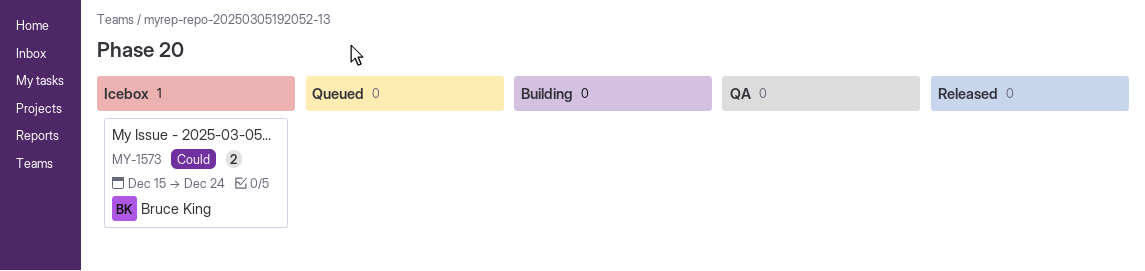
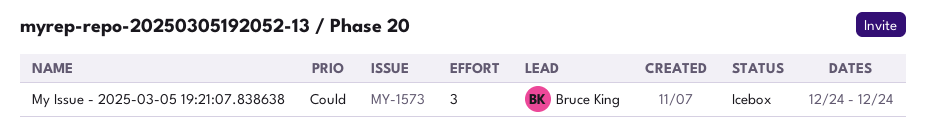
MY-1573, estimate: 2 -> 3
MY-1573, start: Dec 15 -> Dec 24

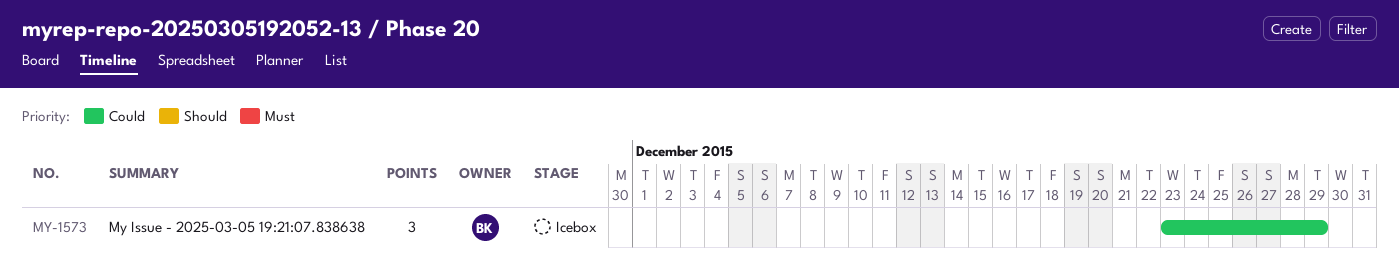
MY-1573, start: Dec 24 -> Dec 23
MY-1573, due: Dec 24 -> Dec 29

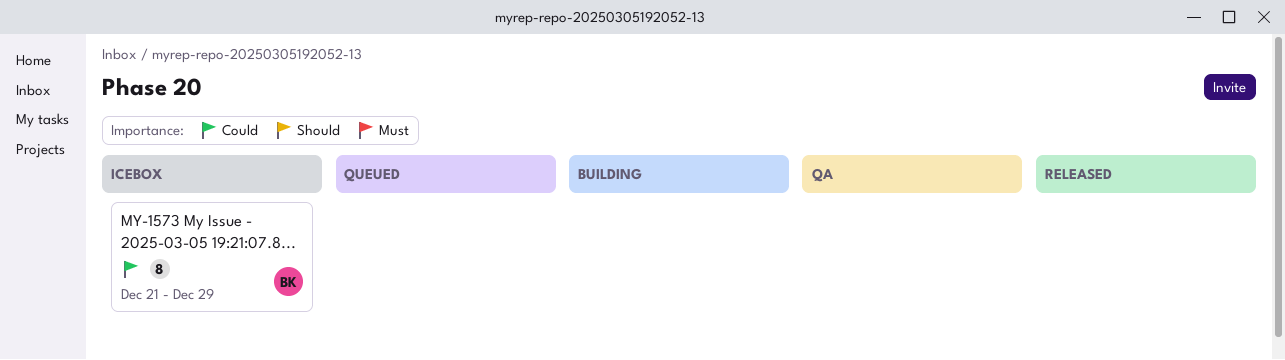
MY-1573, estimate: 3 -> 8
MY-1573, start: Dec 23 -> Dec 21

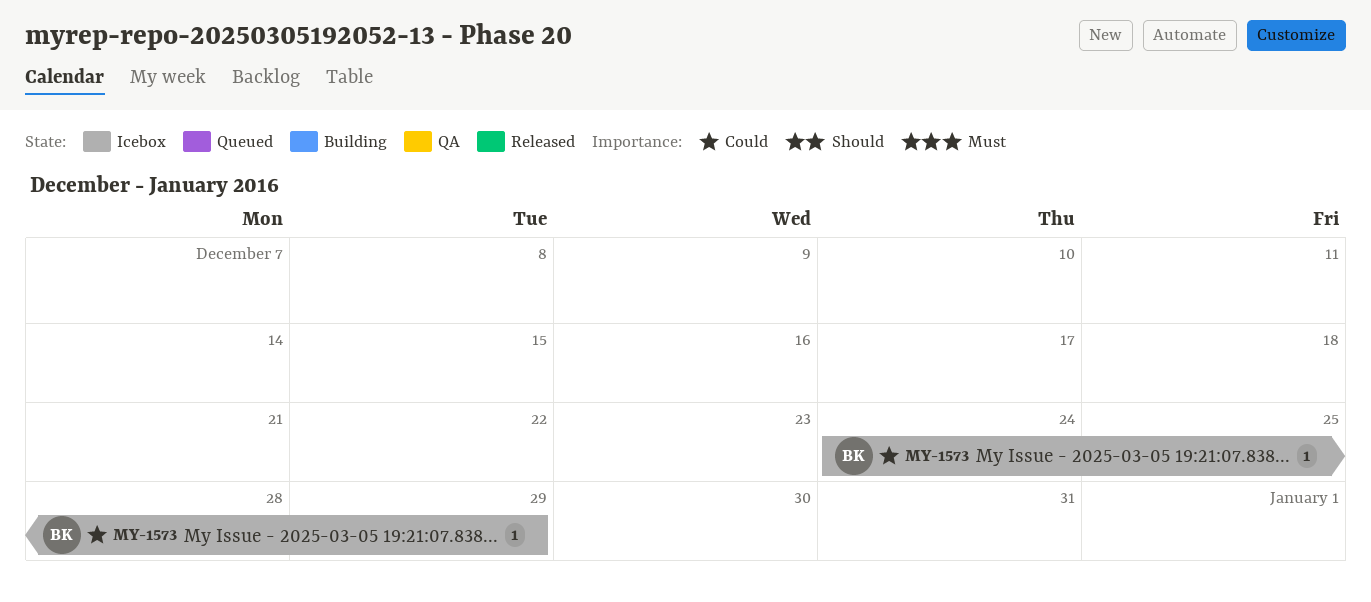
MY-1573, estimate: 8 -> 1
MY-1573, start: Dec 21 -> Dec 24

